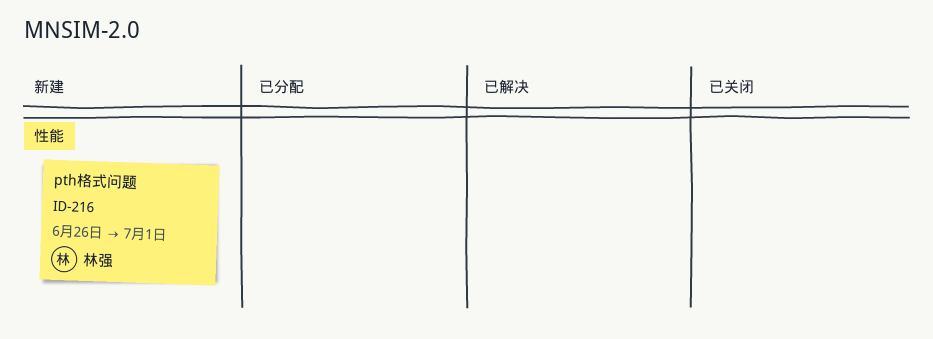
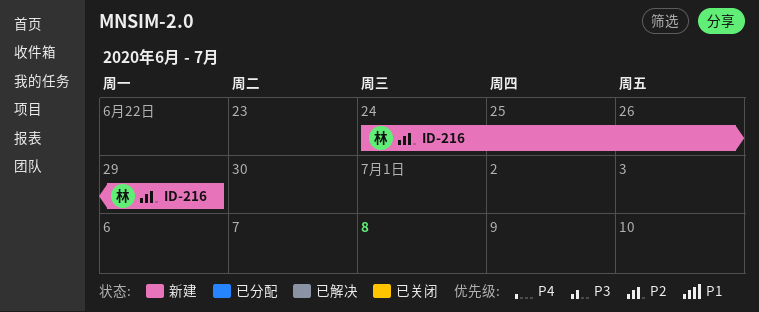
ID-216, start: Jun 26 -> Jun 24
ID-216, due: Jul 1 -> Jun 29

